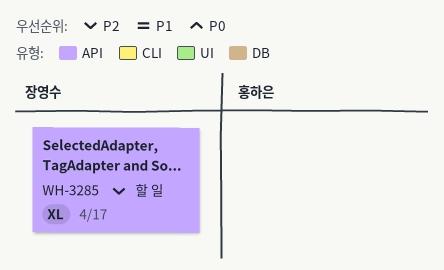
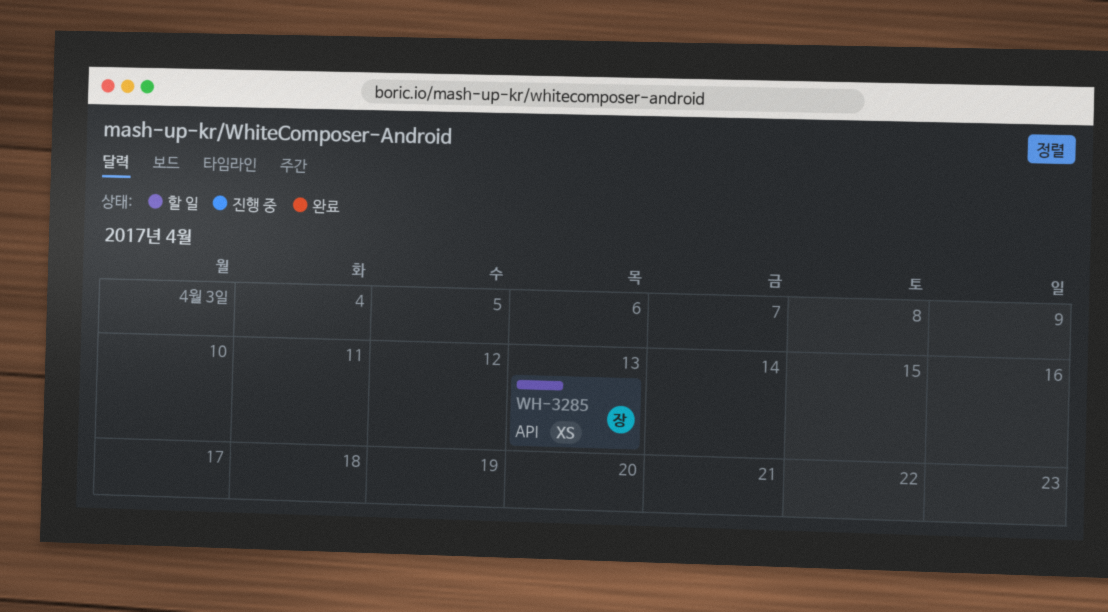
WH-3285, estimate: XL -> XS
WH-3285, due: Apr 17 -> Apr 13

